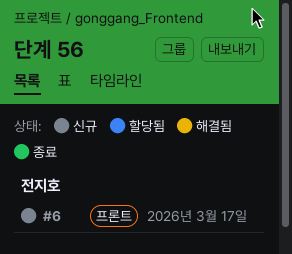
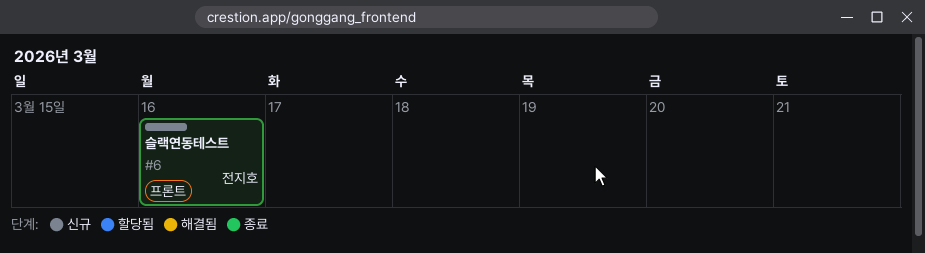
#6, due: Mar 17 -> Mar 16

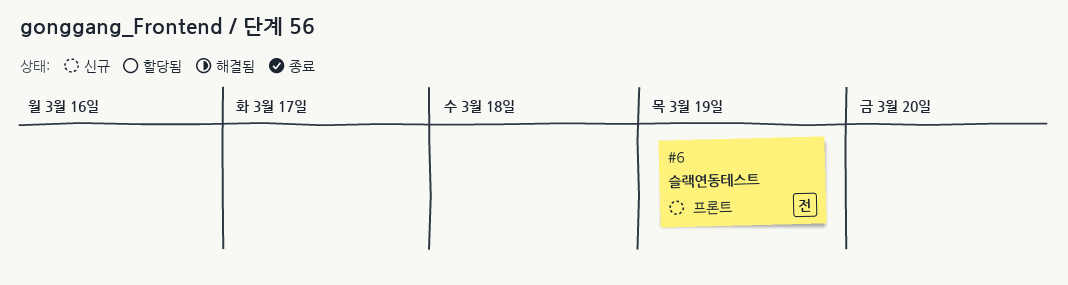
#6, due: Mar 16 -> Mar 19

